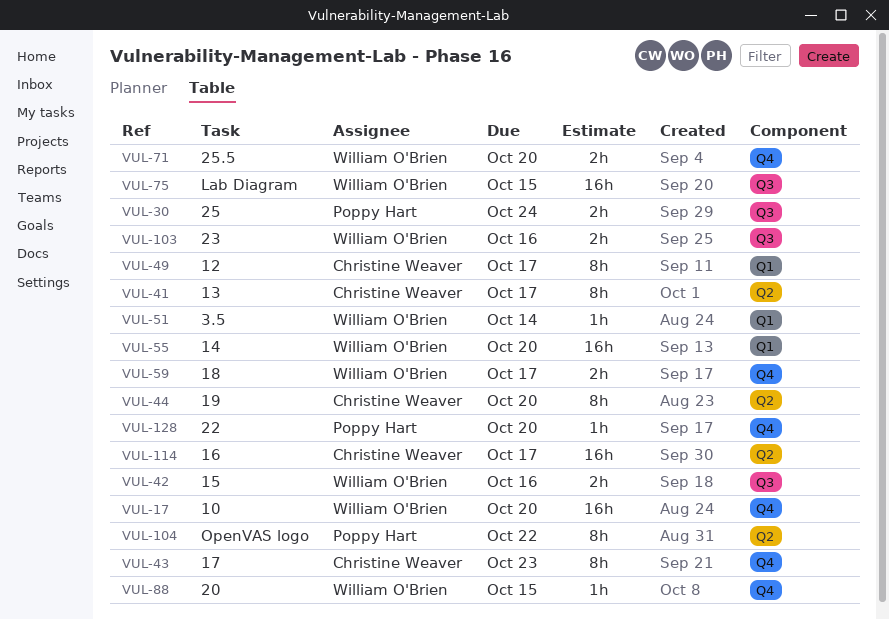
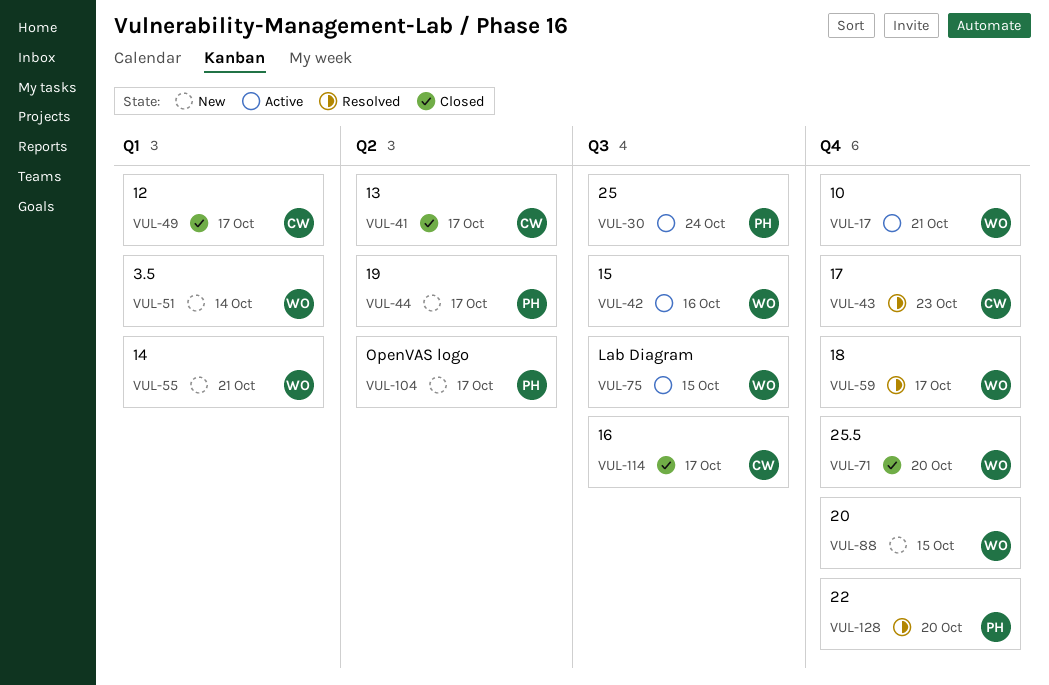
VUL-17, due: Oct 20 -> Oct 21
VUL-44, owner: Christine Weaver -> Poppy Hart
VUL-44, due: Oct 20 -> Oct 17
VUL-55, due: Oct 20 -> Oct 21
VUL-103: present -> none
VUL-104, due: Oct 22 -> Oct 17
VUL-114, label: Q2 -> Q3

